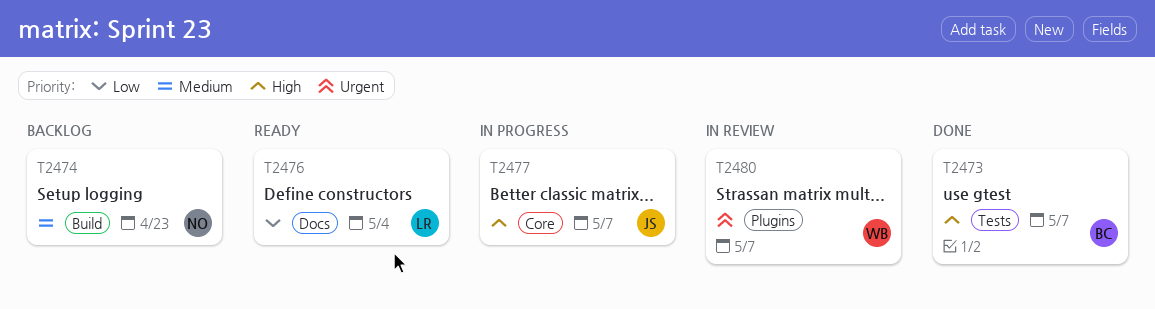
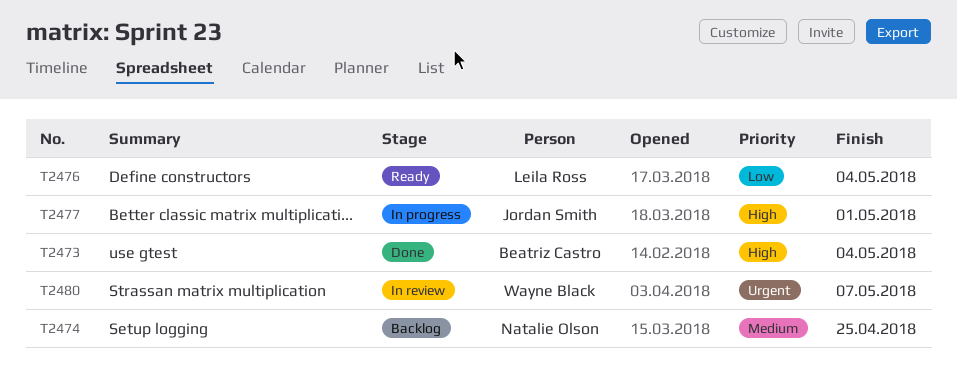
T2473, due: May 7 -> May 4
T2474, due: Apr 23 -> Apr 25
T2477, due: May 7 -> May 1

